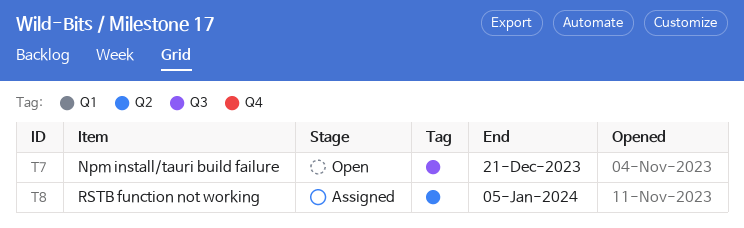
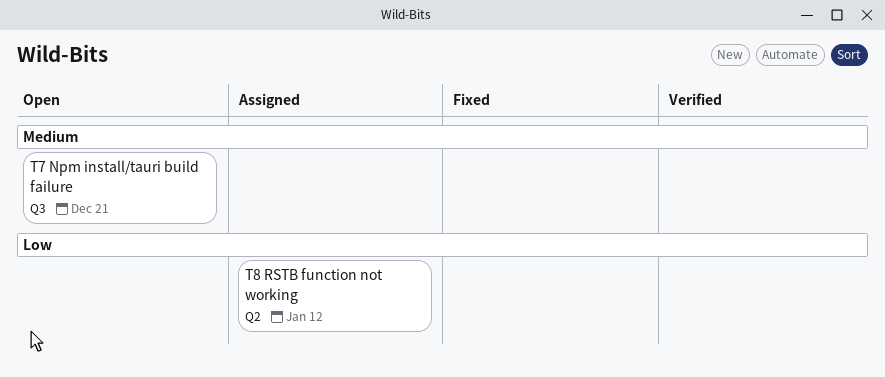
T8, due: Jan 5 -> Jan 12

